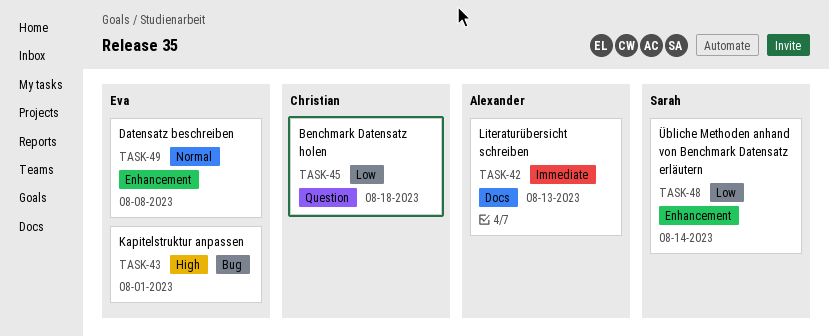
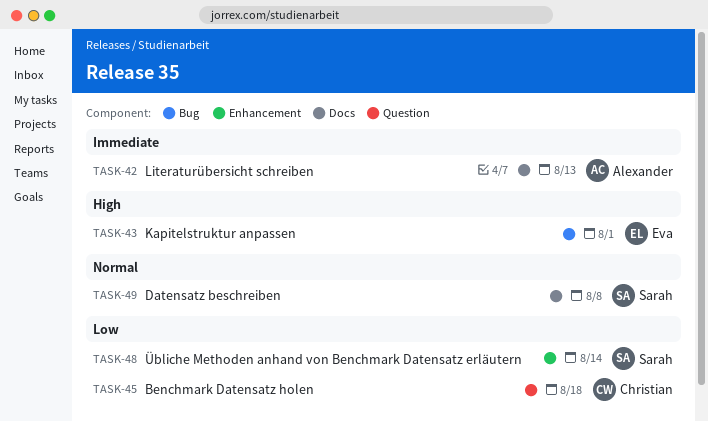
TASK-49, owner: Eva -> Sarah
TASK-49, label: Enhancement -> Docs

